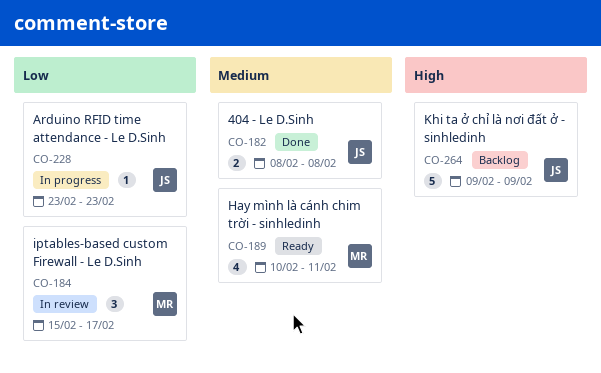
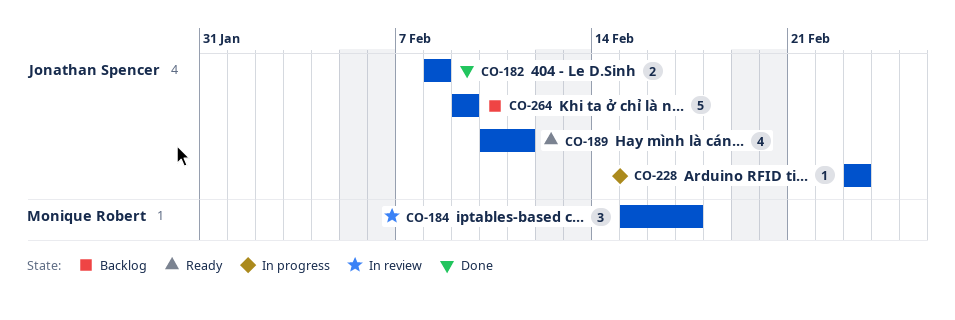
CO-189, owner: Monique Robert -> Jonathan Spencer

